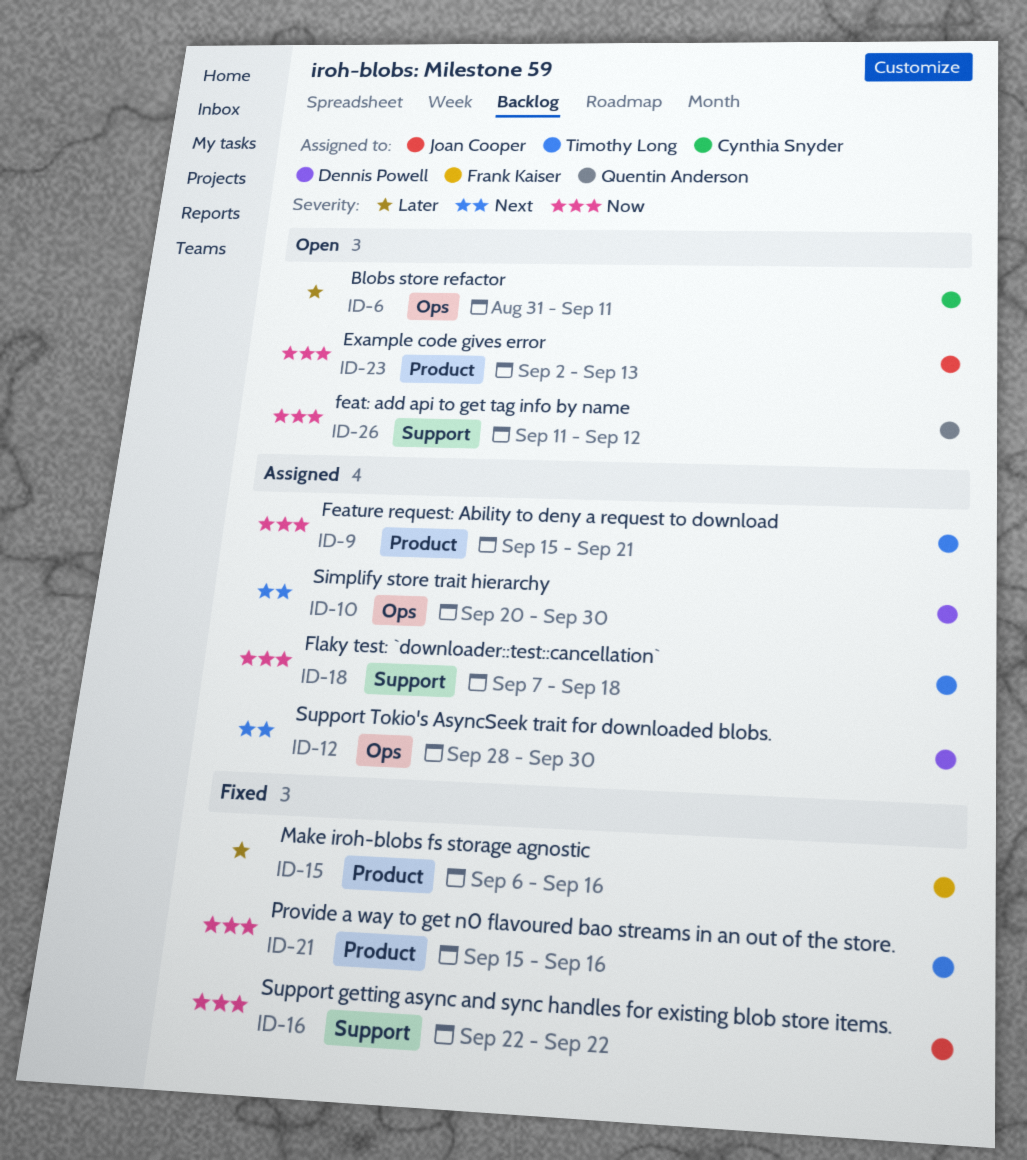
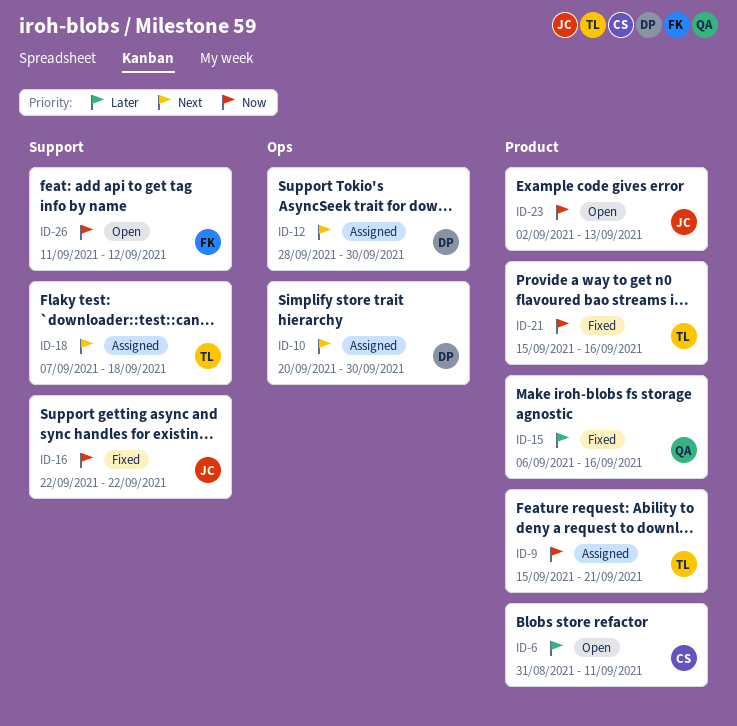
ID-6, label: Ops -> Product
ID-15, owner: Frank Kaiser -> Quentin Anderson
ID-18, priority: Now -> Next
ID-26, owner: Quentin Anderson -> Frank Kaiser

